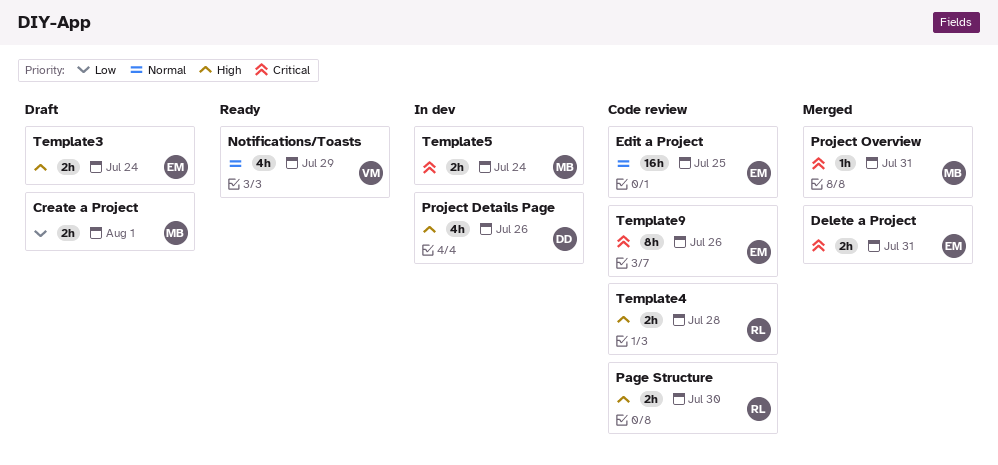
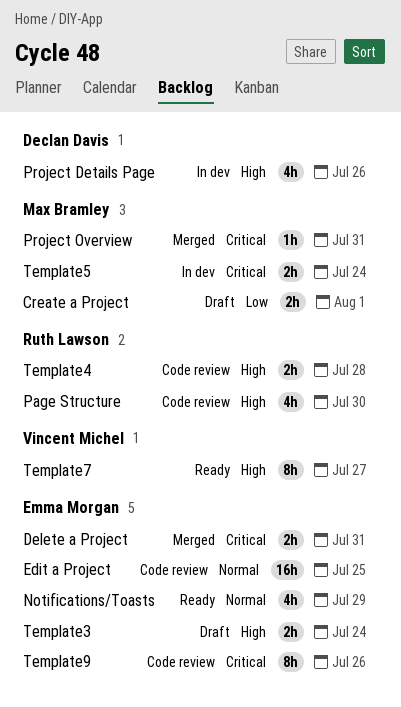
Notifications/Toasts, owner: Vincent Michel -> Emma Morgan
Page Structure, estimate: 2h -> 4h
Template7: none -> present

